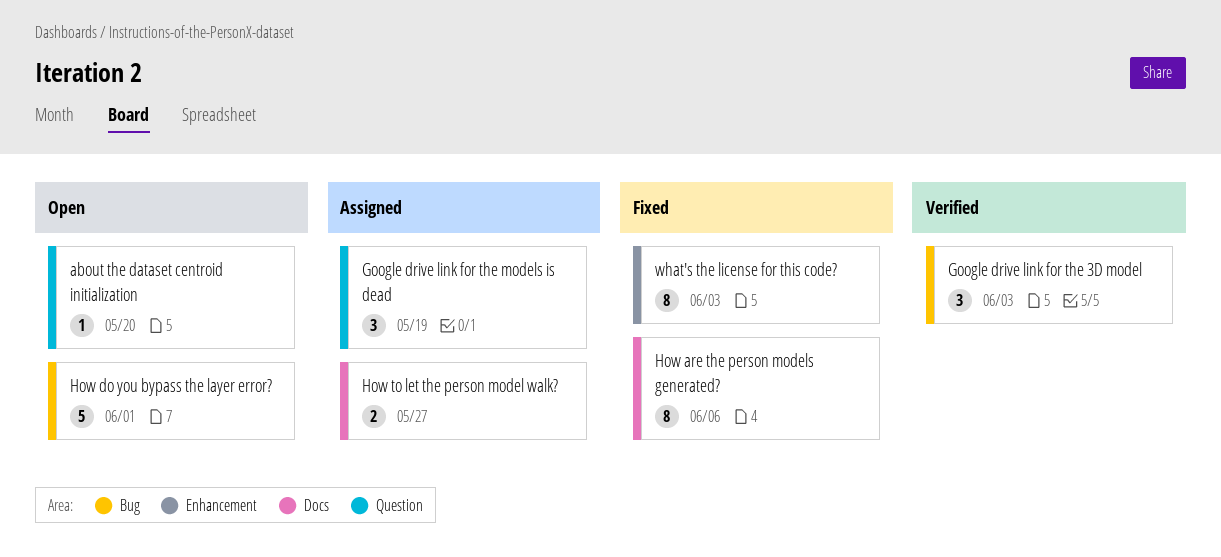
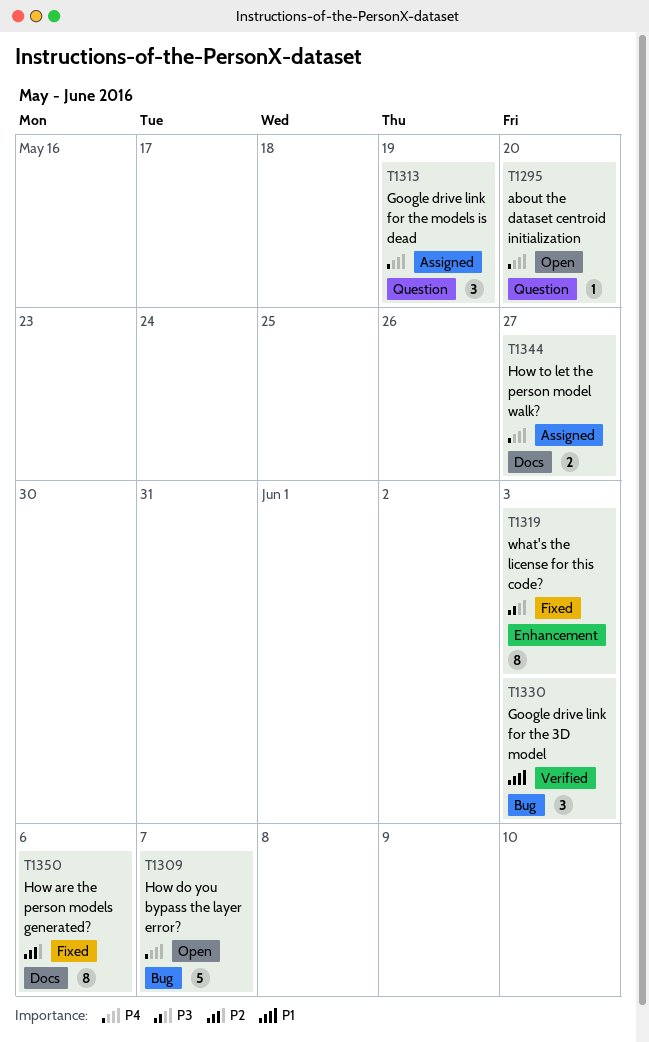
How do you bypass the layer error?, due: Jun 1 -> Jun 7

